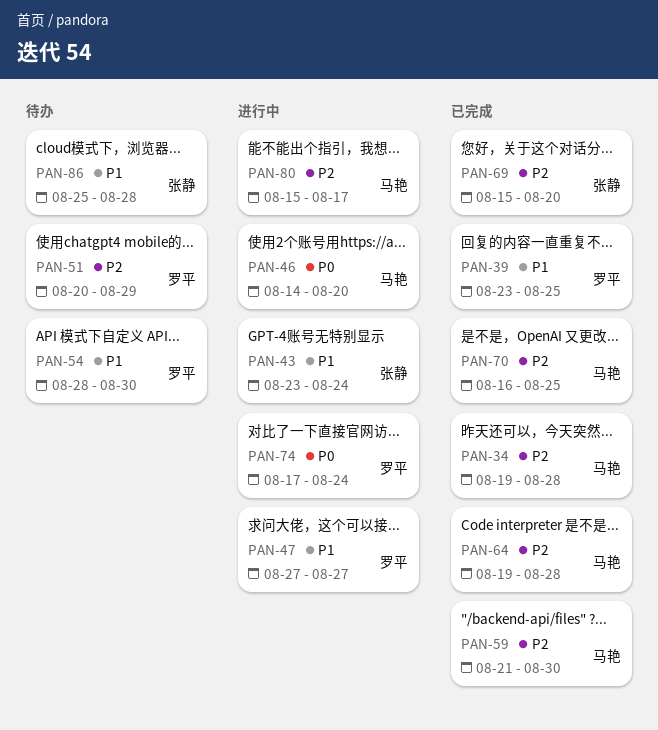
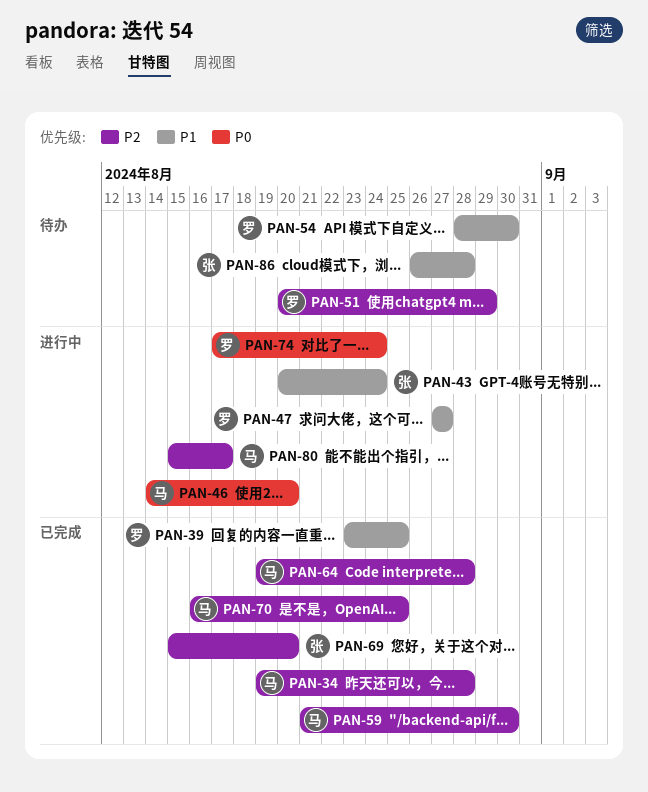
PAN-43, start: Aug 23 -> Aug 20
PAN-86, start: Aug 25 -> Aug 26

